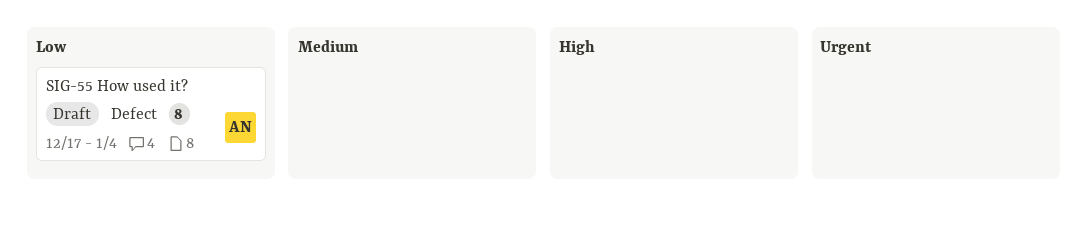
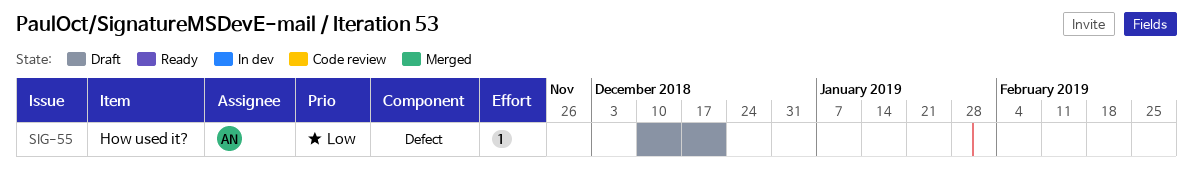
SIG-55, estimate: 8 -> 1
SIG-55, start: Dec 17 -> Dec 10
SIG-55, due: Jan 4 -> Dec 21

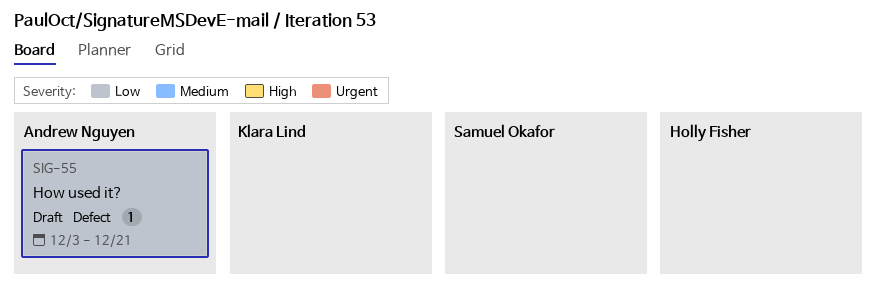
SIG-55, start: Dec 10 -> Dec 3

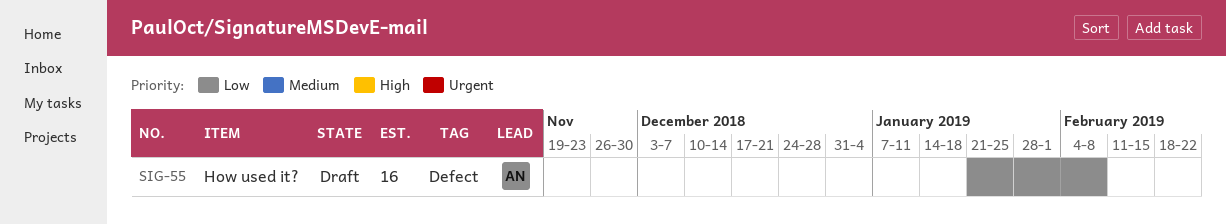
SIG-55, estimate: 1 -> 16
SIG-55, start: Dec 3 -> Jan 21
SIG-55, due: Dec 21 -> Feb 8

